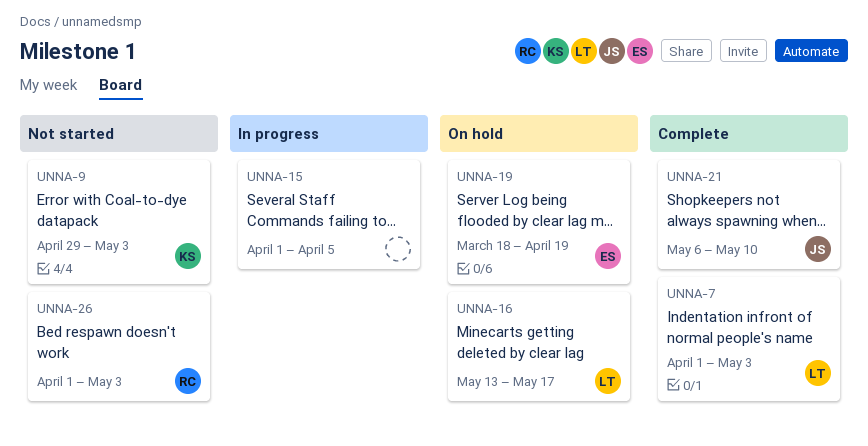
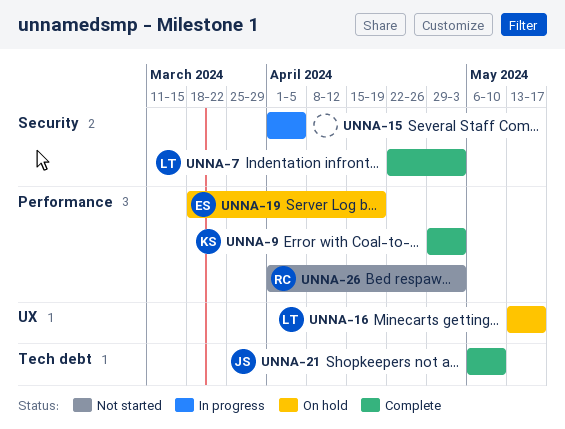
UNNA-7, start: Apr 1 -> Apr 22
UNNA-9, status: Not started -> Complete

